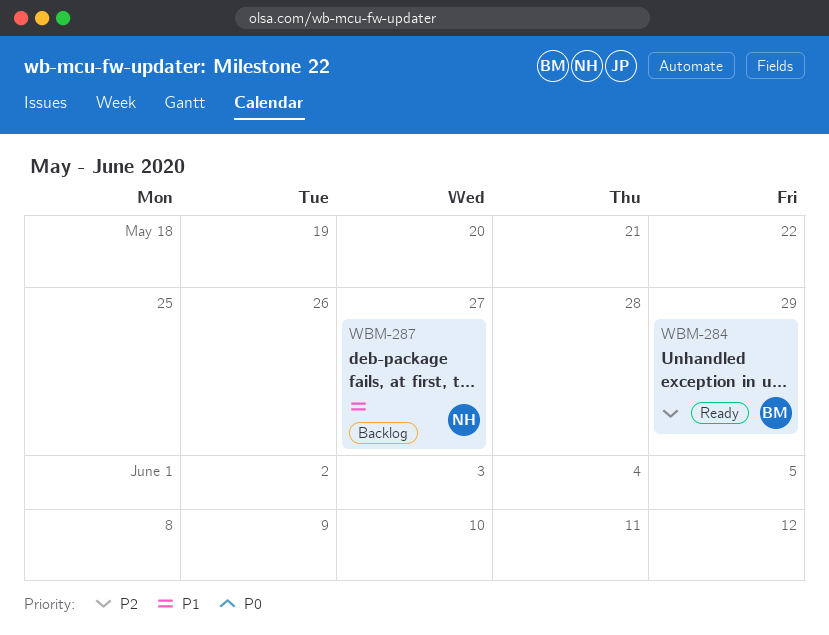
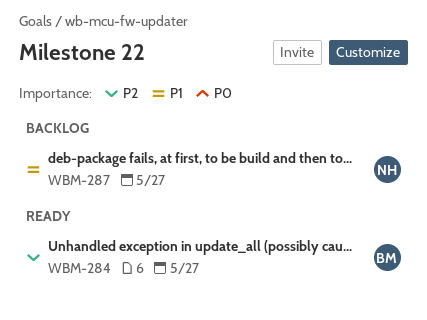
WBM-284, due: May 29 -> May 27

